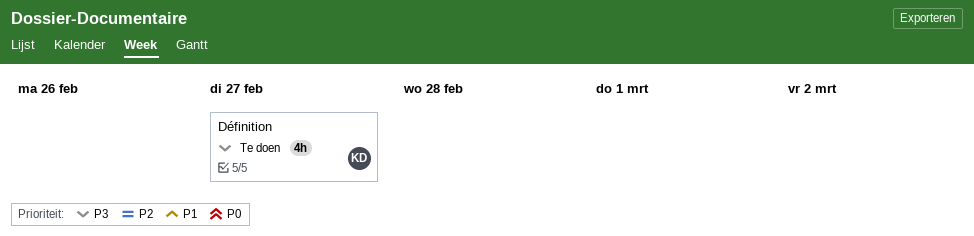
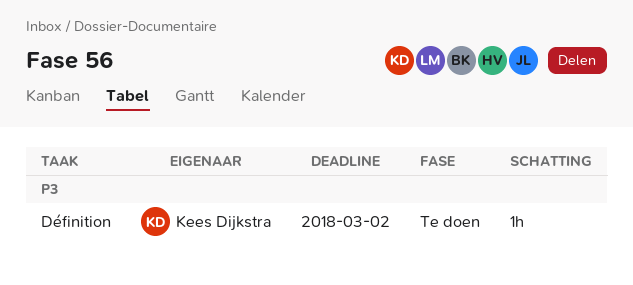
Définition, estimate: 4h -> 1h
Définition, due: Feb 27 -> Mar 2

